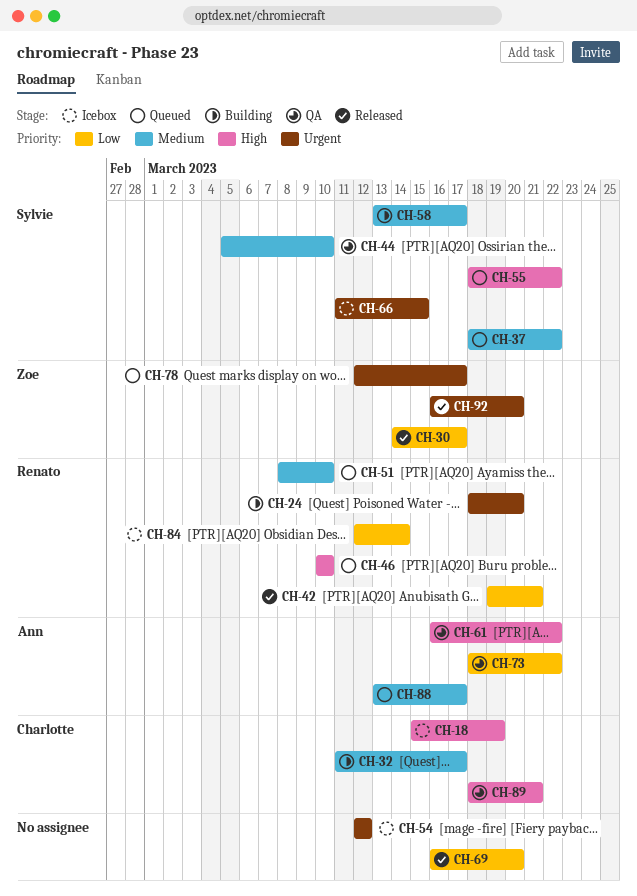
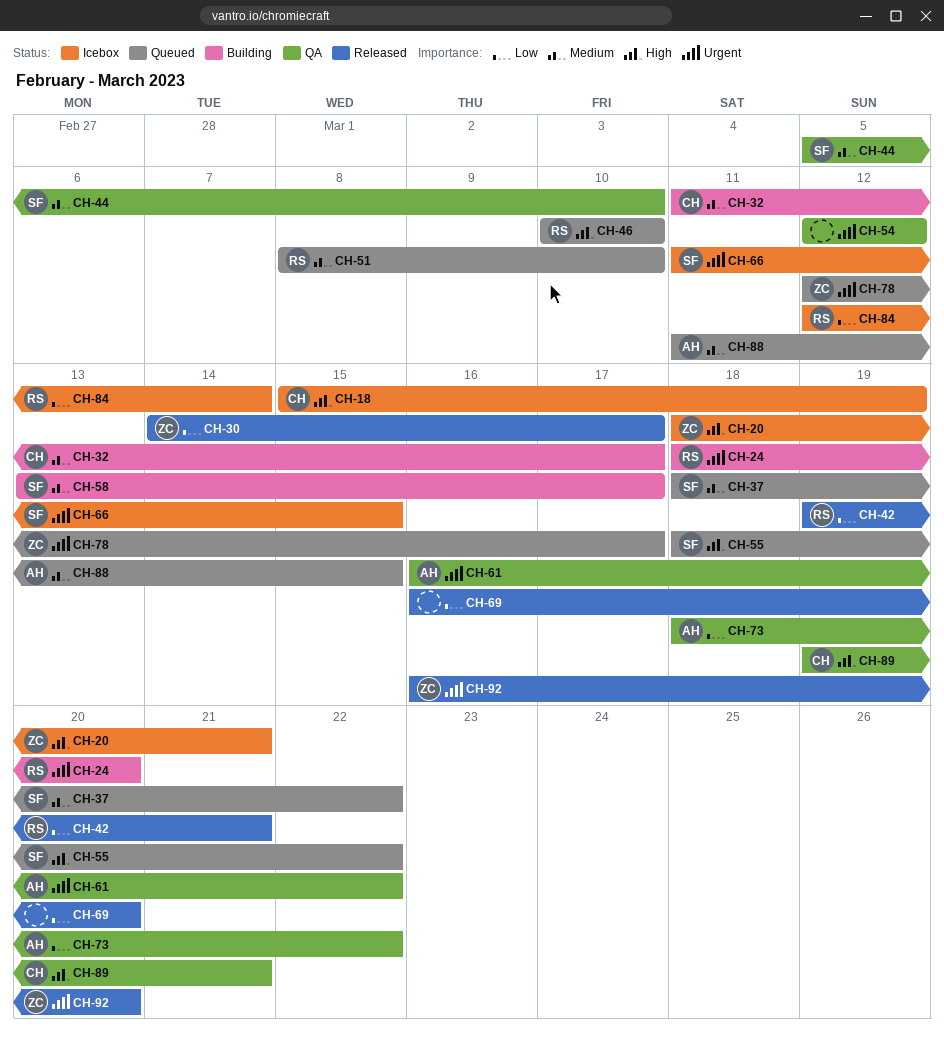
CH-20: none -> present
CH-54, status: Icebox -> QA
CH-61, priority: High -> Urgent
CH-88, start: Mar 13 -> Mar 11
CH-88, due: Mar 17 -> Mar 15
CH-89, start: Mar 18 -> Mar 19

